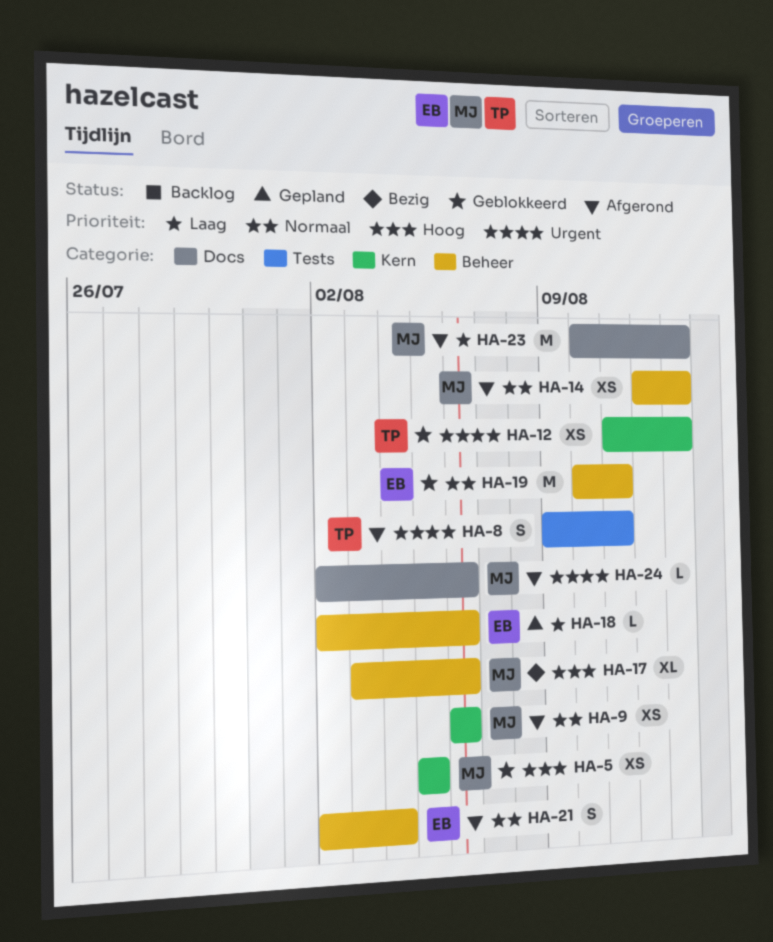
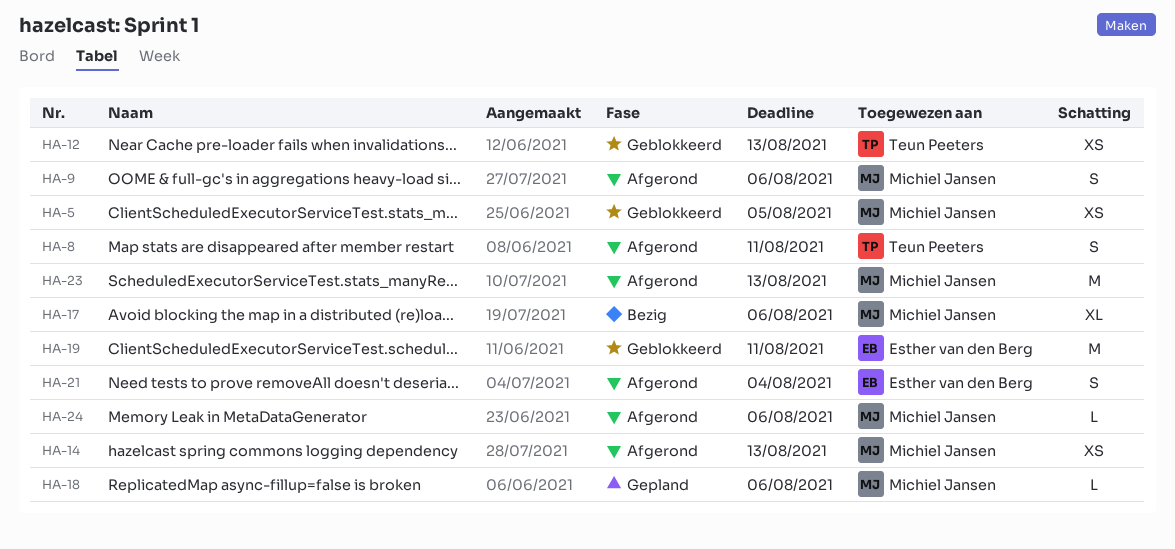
HA-9, estimate: XS -> S
HA-18, owner: Esther van den Berg -> Michiel Jansen

